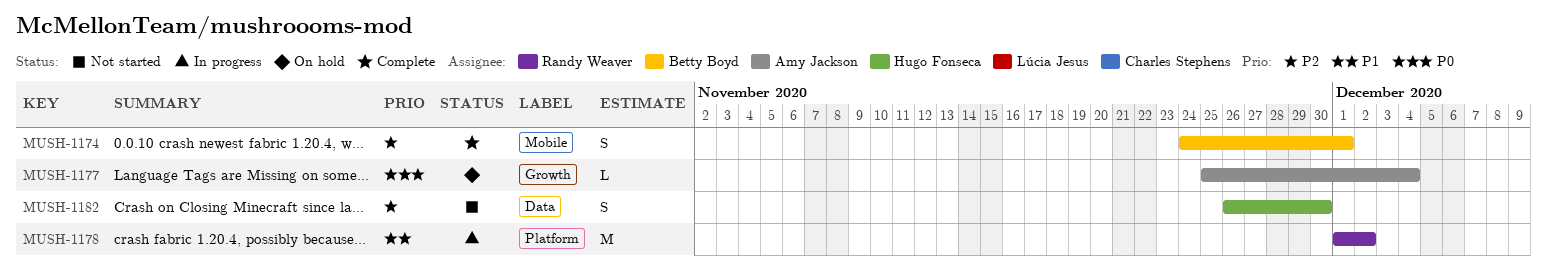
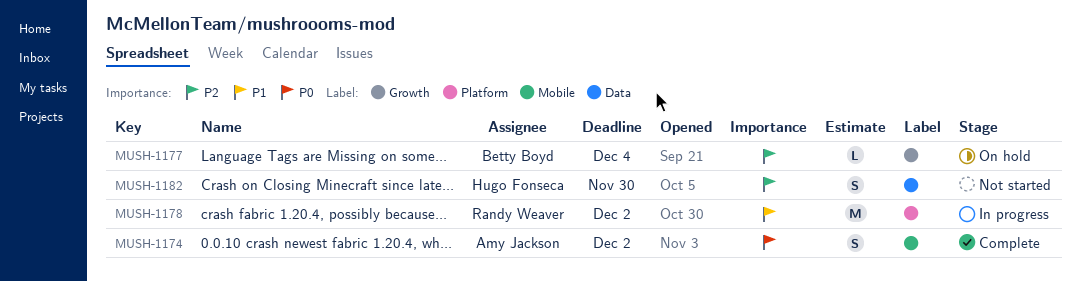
MUSH-1174, owner: Betty Boyd -> Amy Jackson
MUSH-1174, priority: P2 -> P0
MUSH-1174, due: Dec 1 -> Dec 2
MUSH-1177, owner: Amy Jackson -> Betty Boyd
MUSH-1177, priority: P0 -> P2

